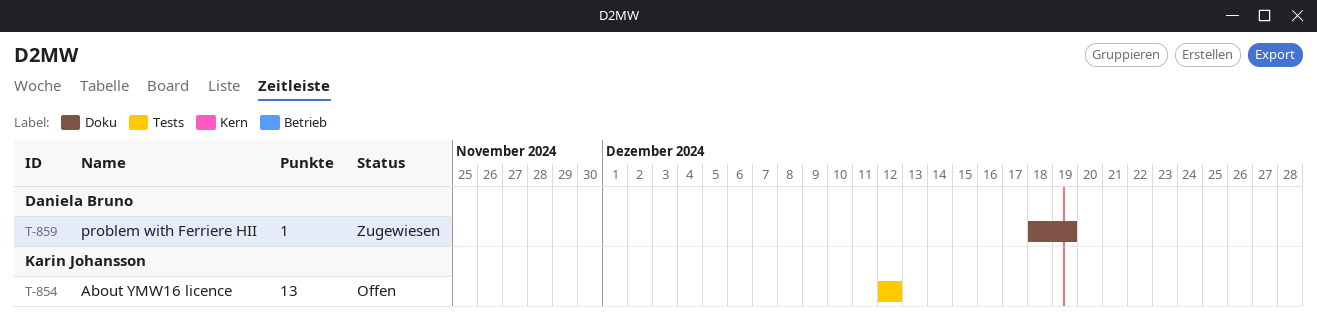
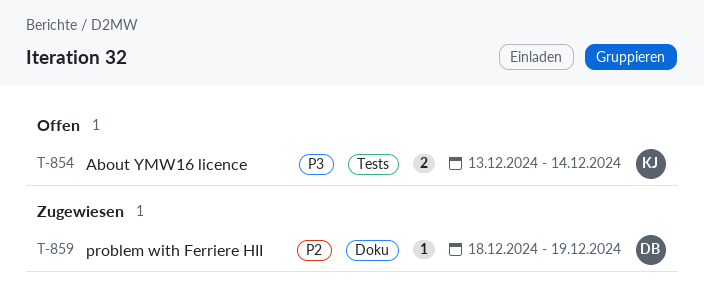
T-854, estimate: 13 -> 2
T-854, start: Dec 12 -> Dec 13
T-854, due: Dec 12 -> Dec 14

